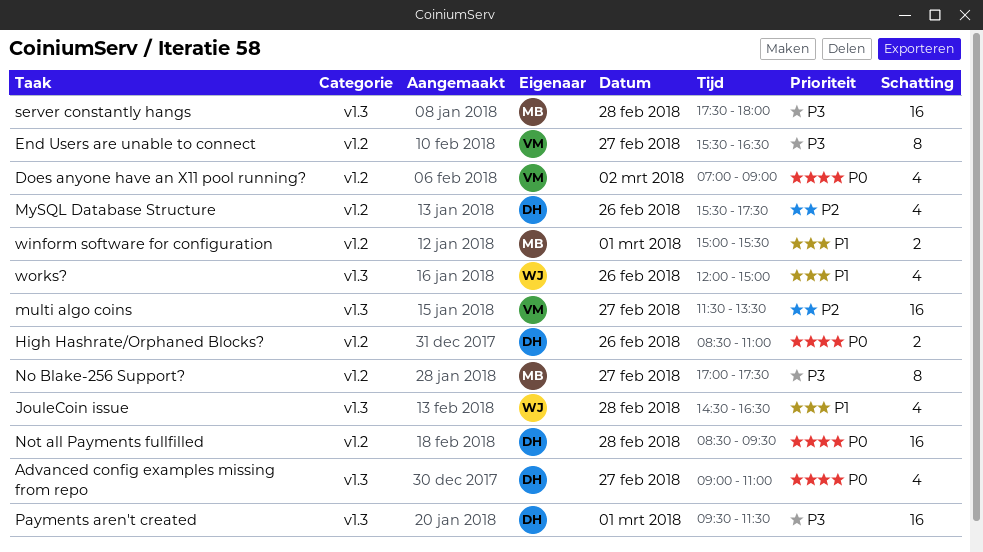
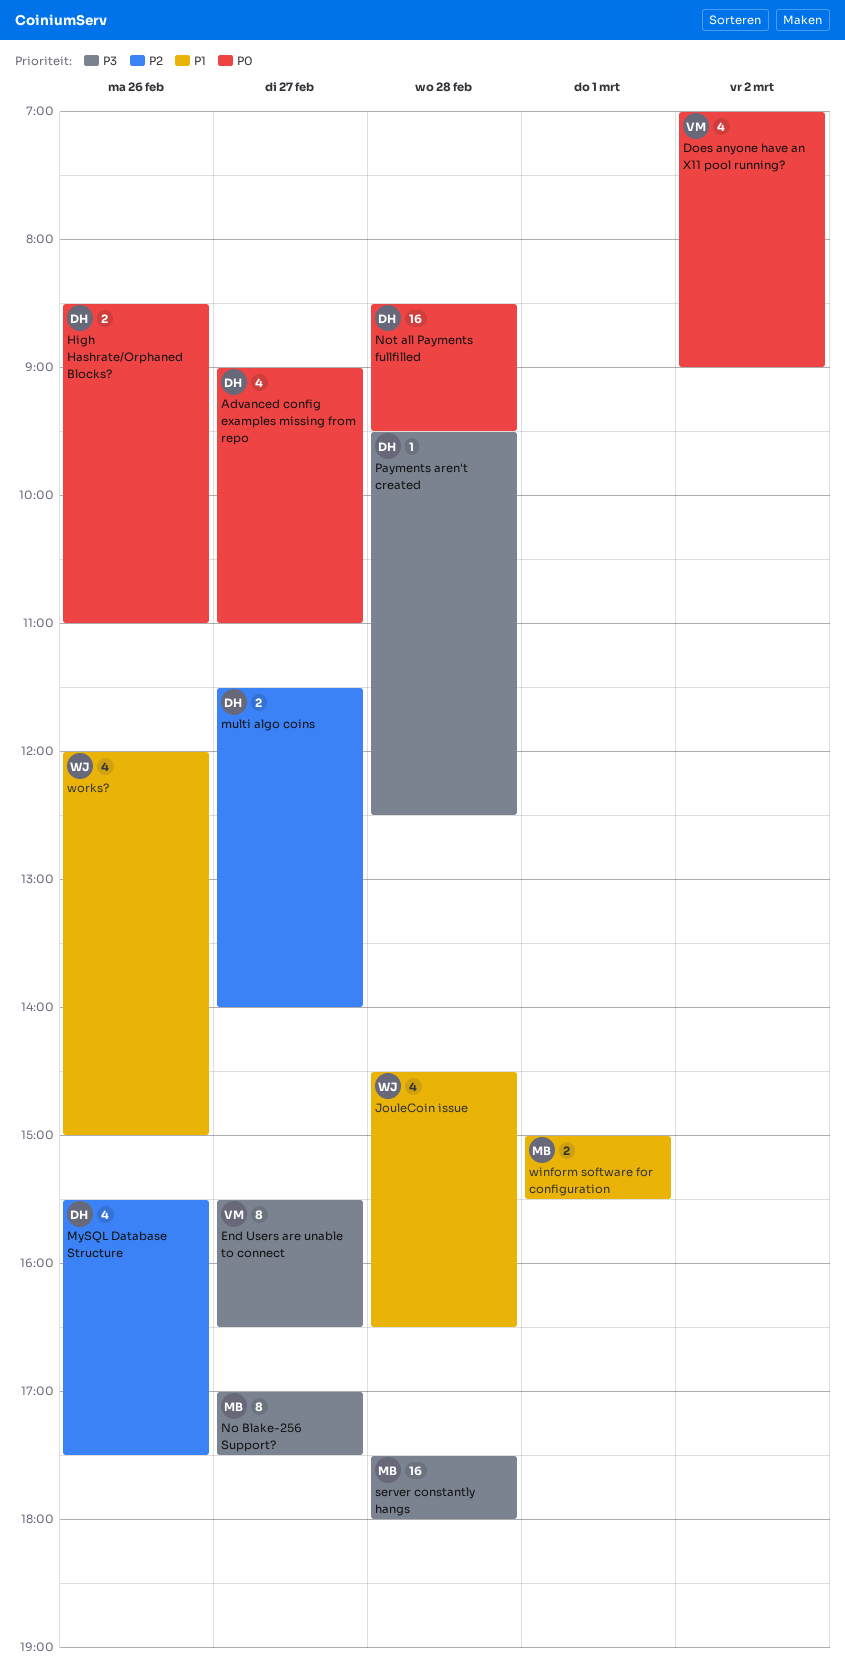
multi algo coins, owner: VM -> DH
multi algo coins, estimate: 16 -> 2
multi algo coins, ends: 13:30 -> 14:00
Payments aren't created, estimate: 16 -> 1
Payments aren't created, day: Mar 1 -> Feb 28
Payments aren't created, ends: 11:30 -> 12:30

